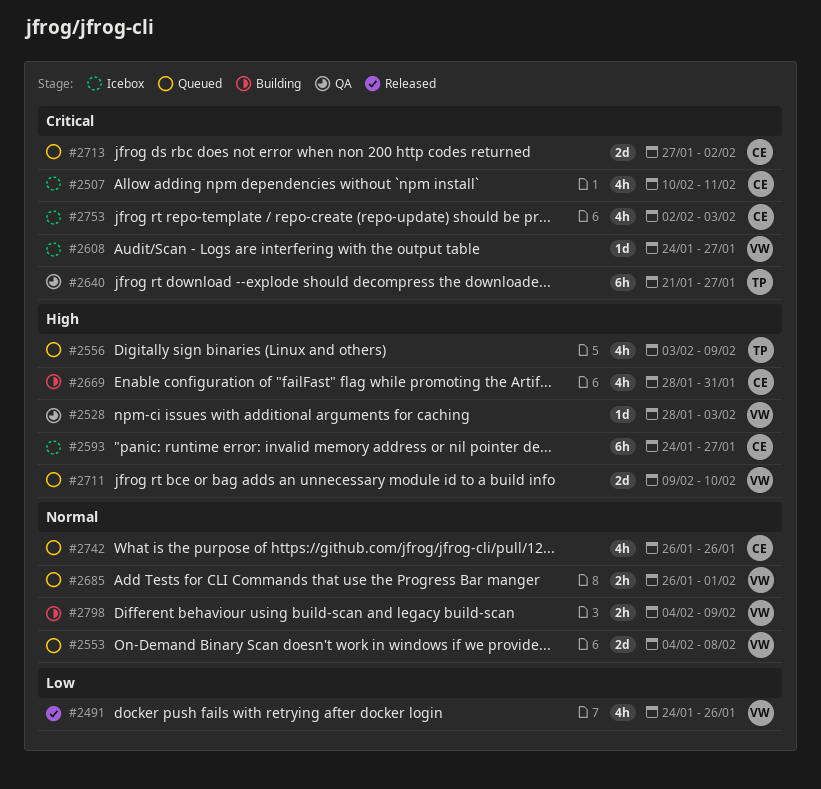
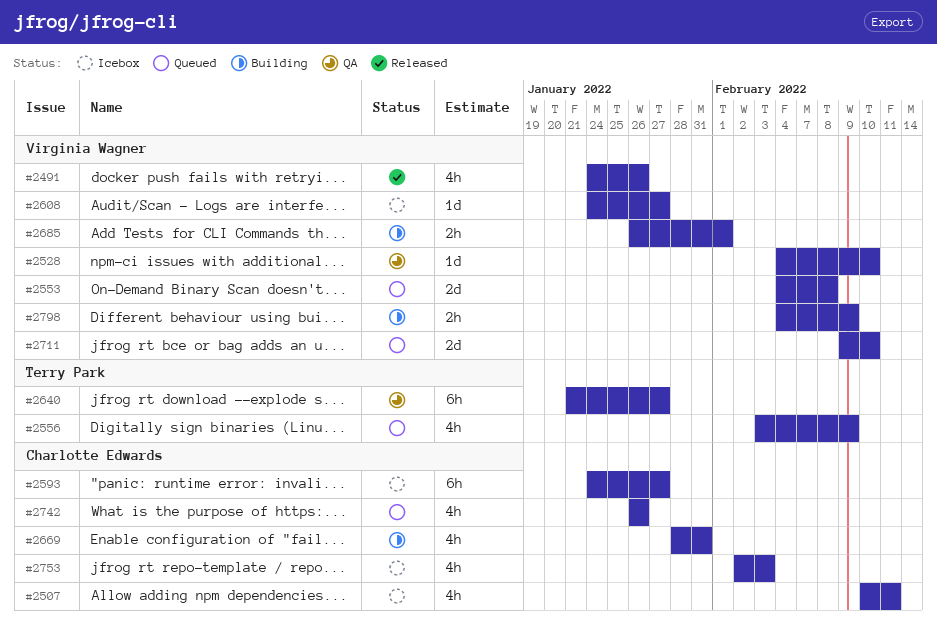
#2528, start: Jan 28 -> Feb 4
#2528, due: Feb 3 -> Feb 10
#2685, status: Queued -> Building
#2713: present -> none

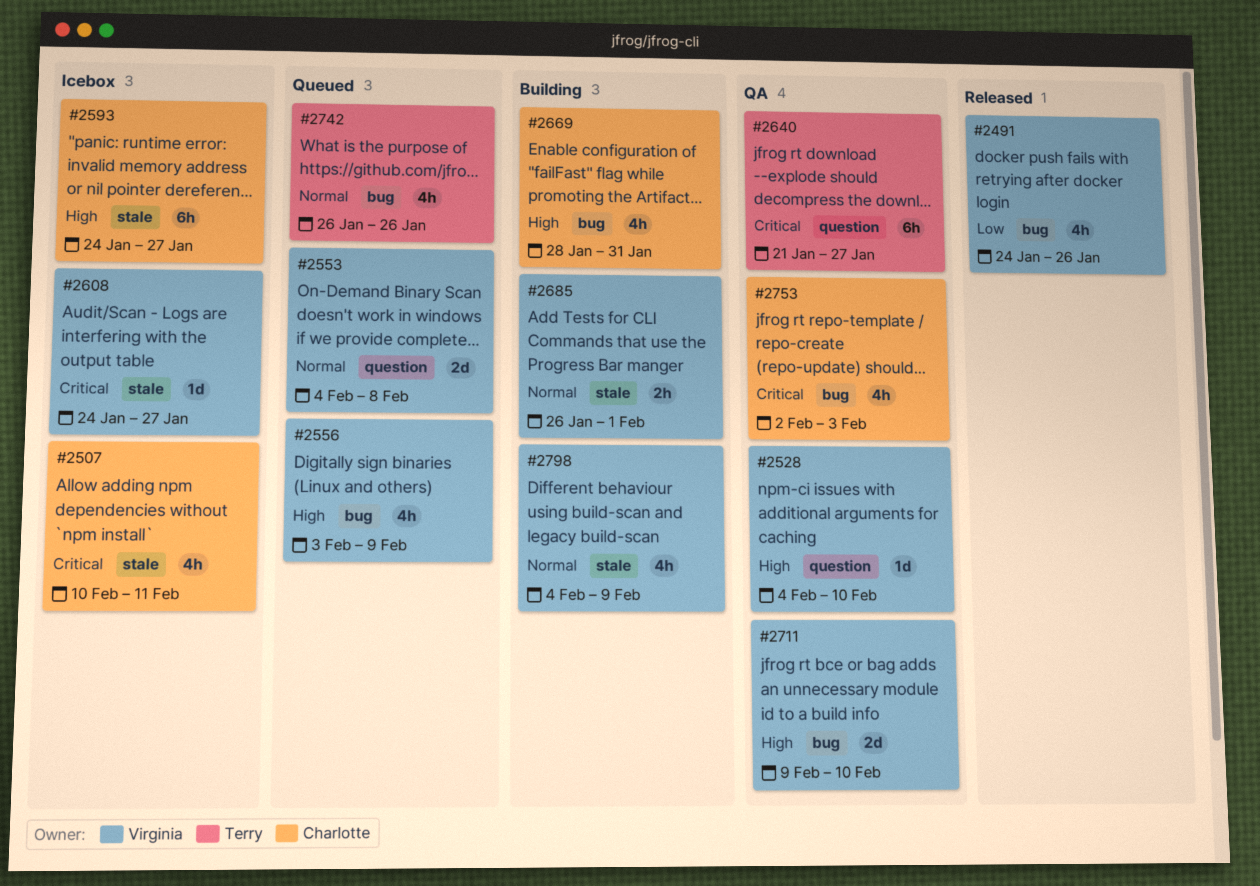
#2556, owner: Terry Park -> Virginia Wagner
#2711, status: Queued -> QA
#2742, owner: Charlotte Edwards -> Terry Park
#2753, status: Icebox -> QA
#2798, estimate: 2h -> 4h

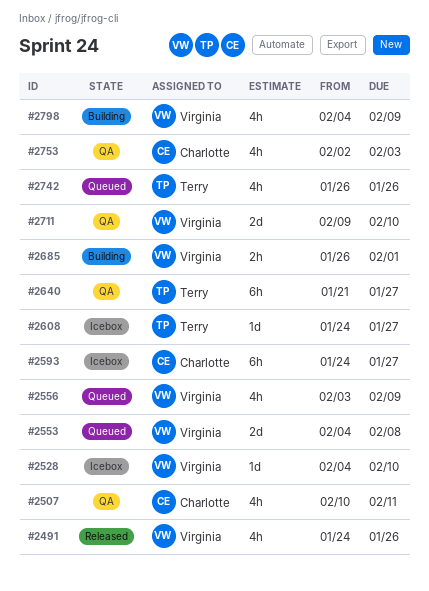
#2507, status: Icebox -> QA
#2528, status: QA -> Icebox
#2608, owner: Virginia -> Terry
#2669: present -> none

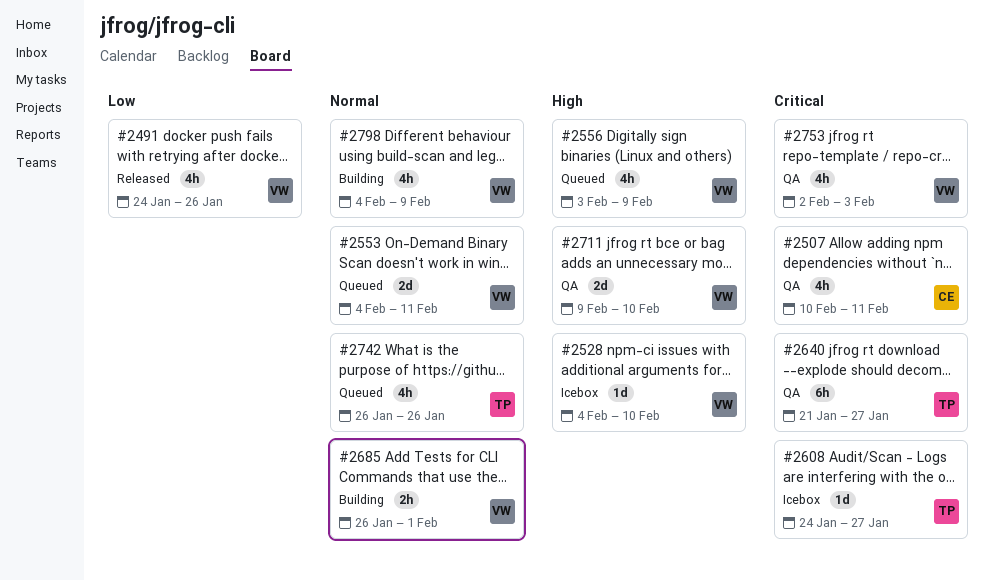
#2553, due: Feb 8 -> Feb 11
#2593: present -> none
#2753, owner: Charlotte -> Virginia

